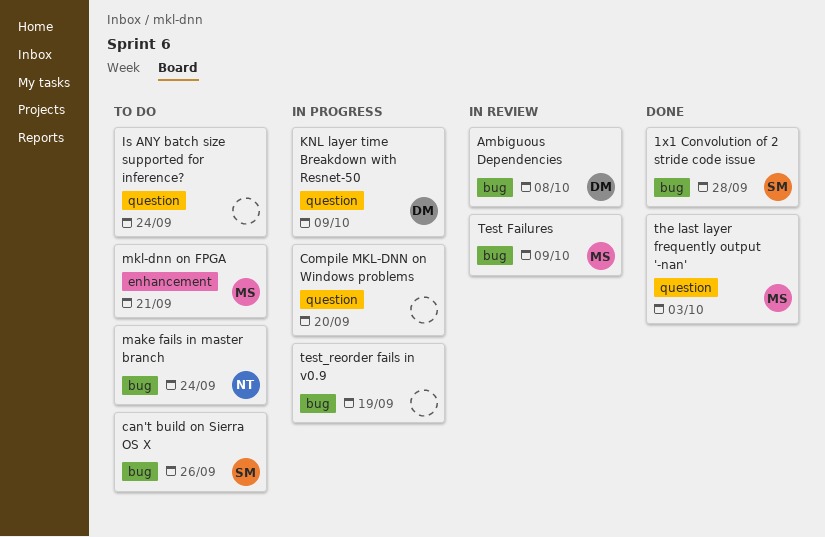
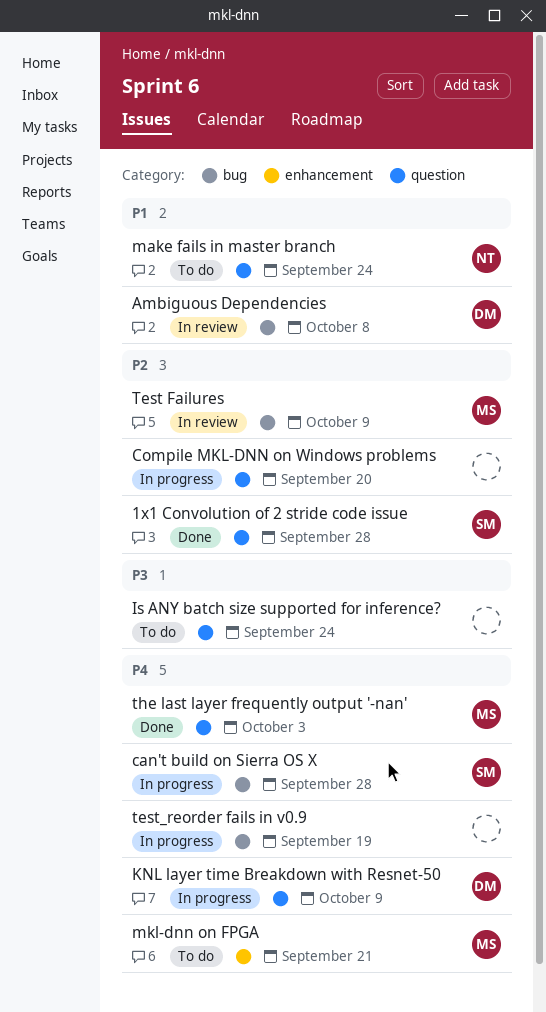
1x1 Convolution of 2 stride code issue, label: bug -> question
can't build on Sierra OS X, status: To do -> In progress
can't build on Sierra OS X, due: Sep 26 -> Sep 28
make fails in master branch, label: bug -> question

